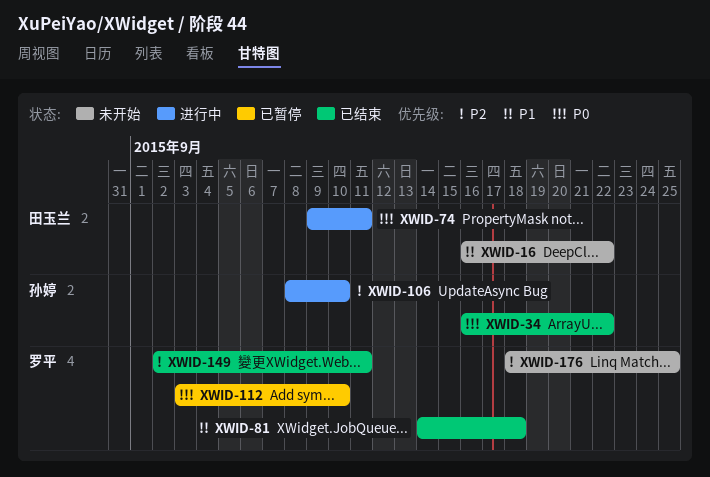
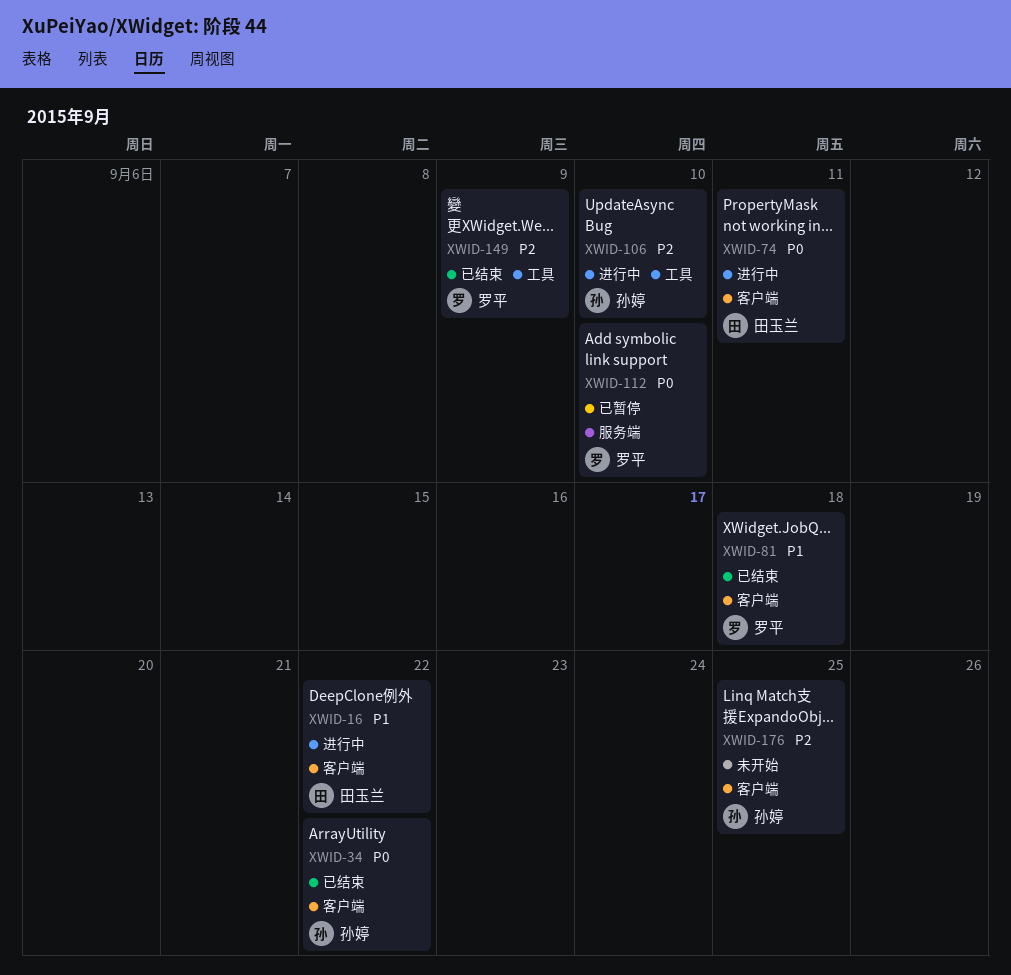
XWID-16, status: 未开始 -> 进行中
XWID-149, due: Sep 11 -> Sep 9
XWID-176, owner: 罗平 -> 孙婷

